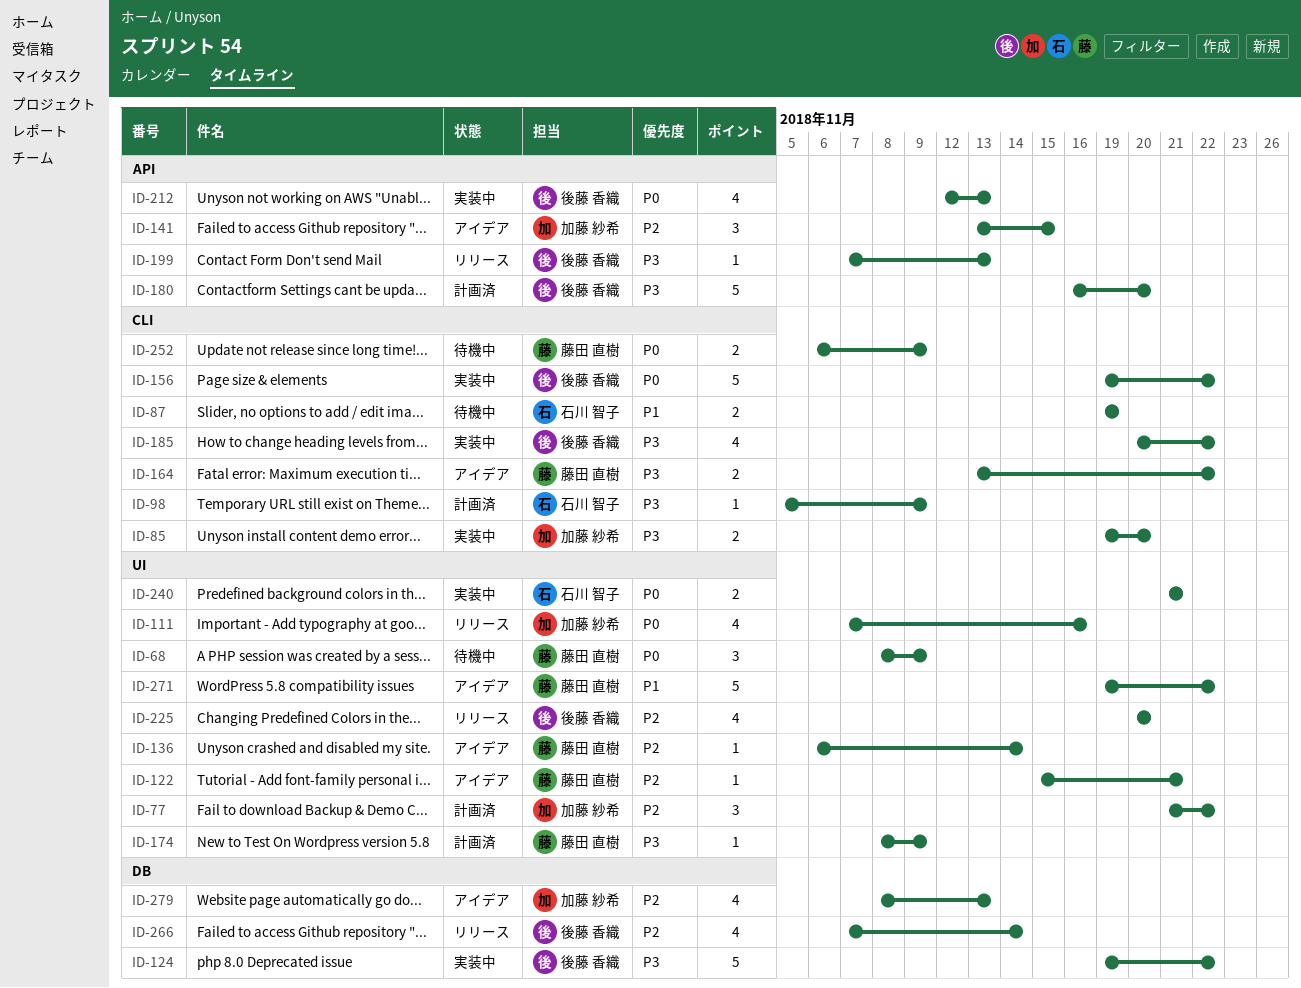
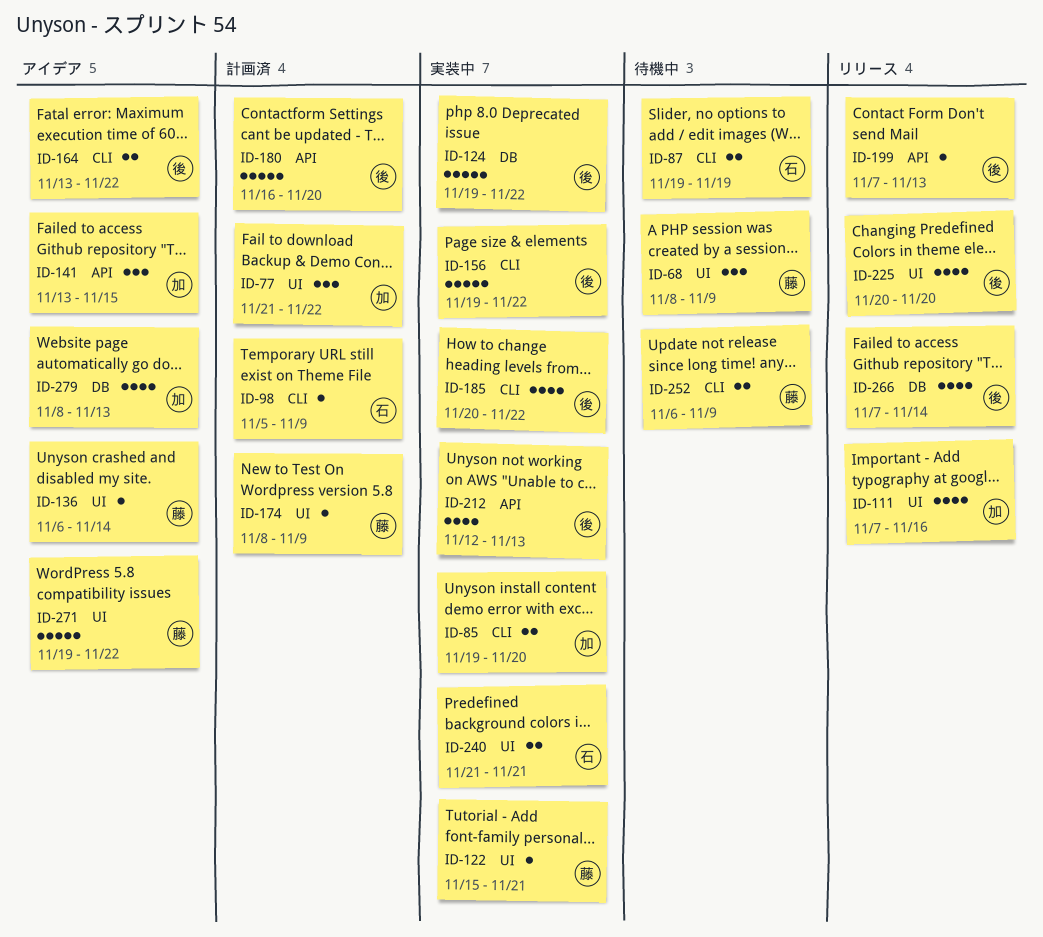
ID-122, status: アイデア -> 実装中
ID-164, owner: 藤田 直樹 -> 後藤 香織

